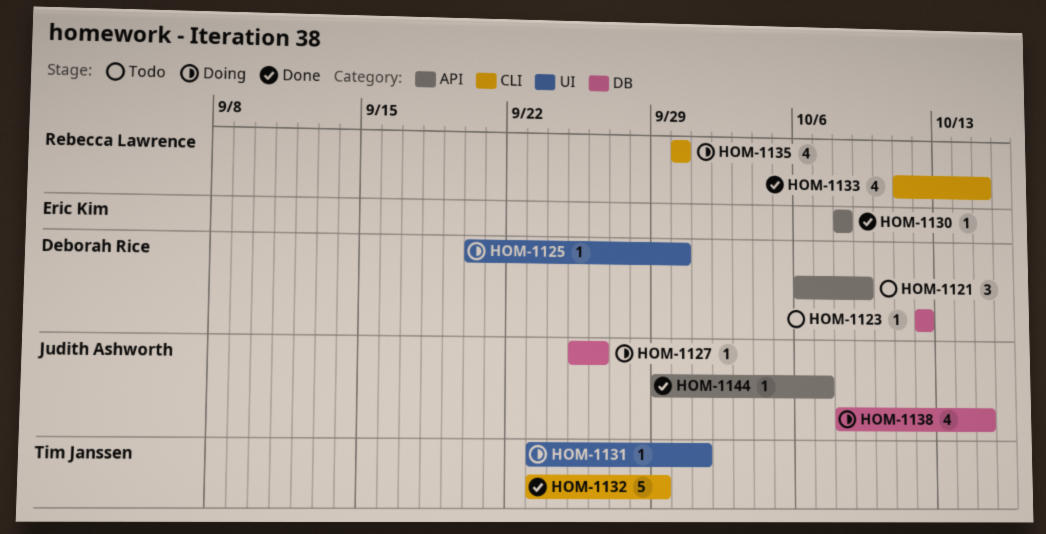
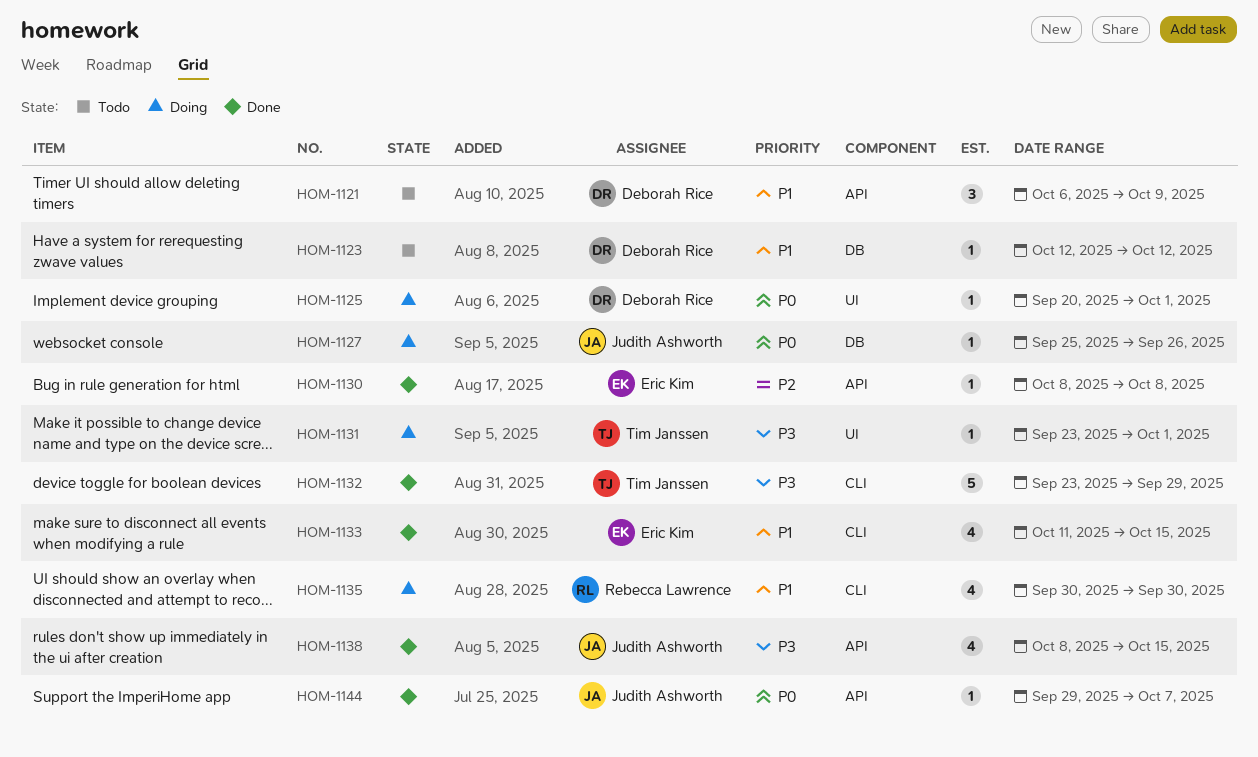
HOM-1125, due: Sep 30 -> Oct 1
HOM-1133, owner: Rebecca Lawrence -> Eric Kim
HOM-1138, status: Doing -> Done
HOM-1138, label: DB -> API

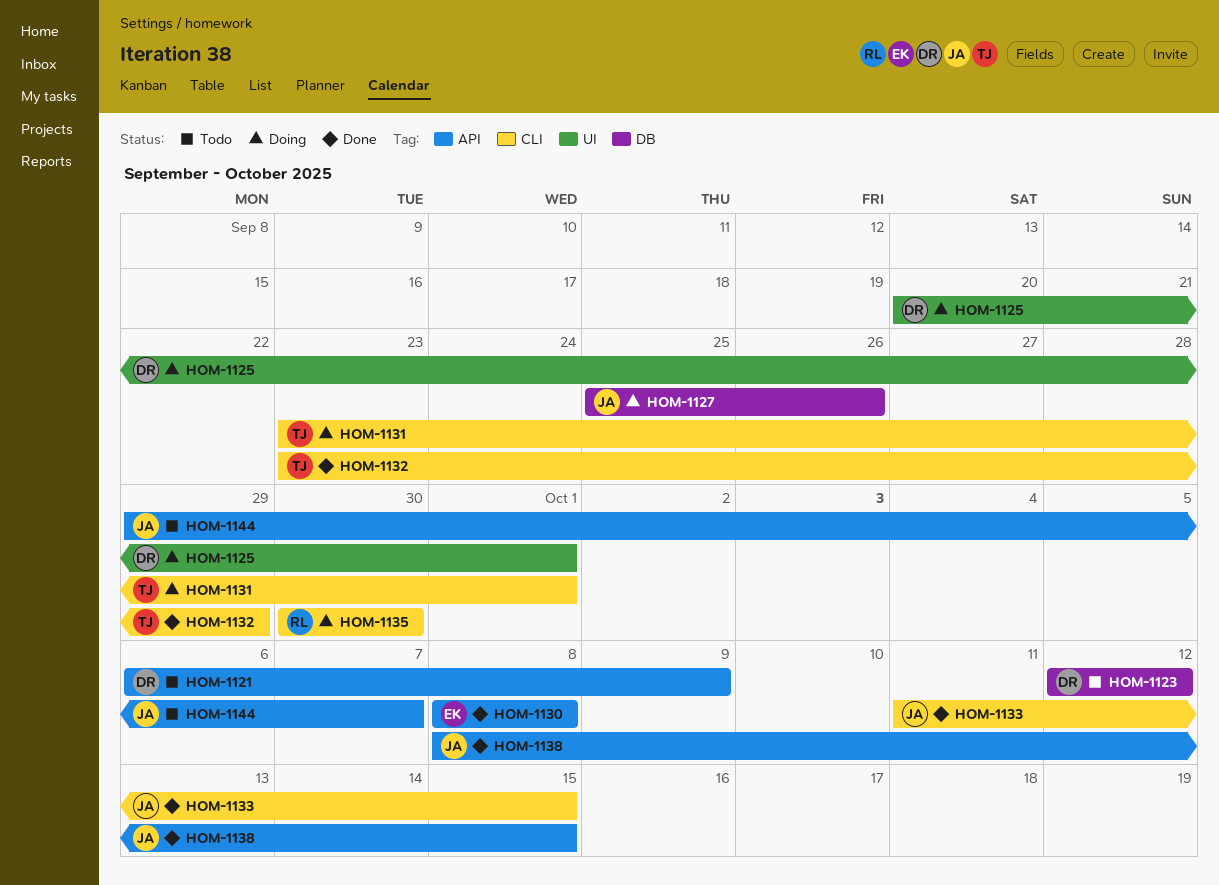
HOM-1131, label: UI -> CLI
HOM-1133, owner: Eric Kim -> Judith Ashworth
HOM-1144, status: Done -> Todo

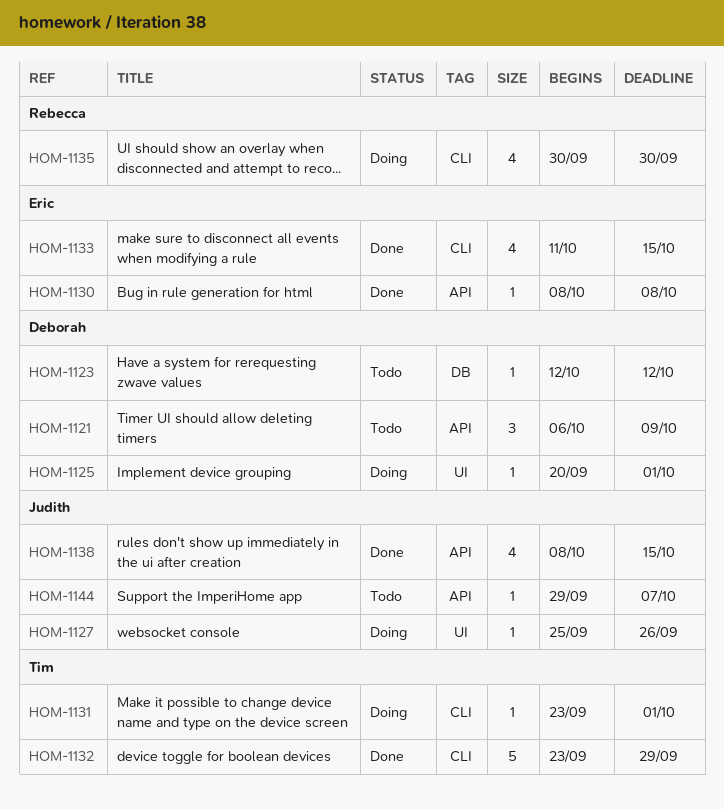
HOM-1127, label: DB -> UI
HOM-1133, owner: Judith -> Eric

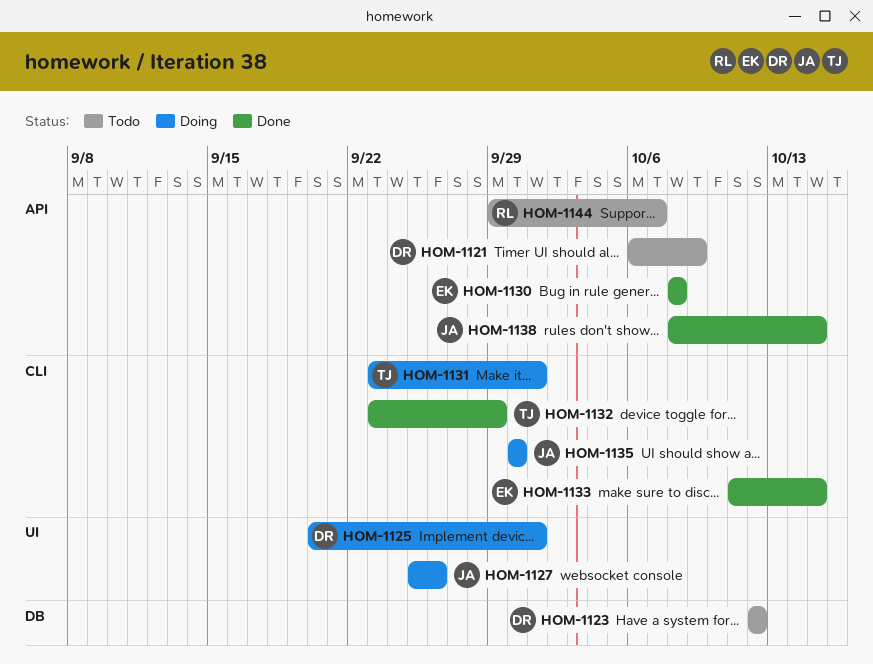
HOM-1135, owner: Rebecca -> Judith
HOM-1144, owner: Judith -> Rebecca

